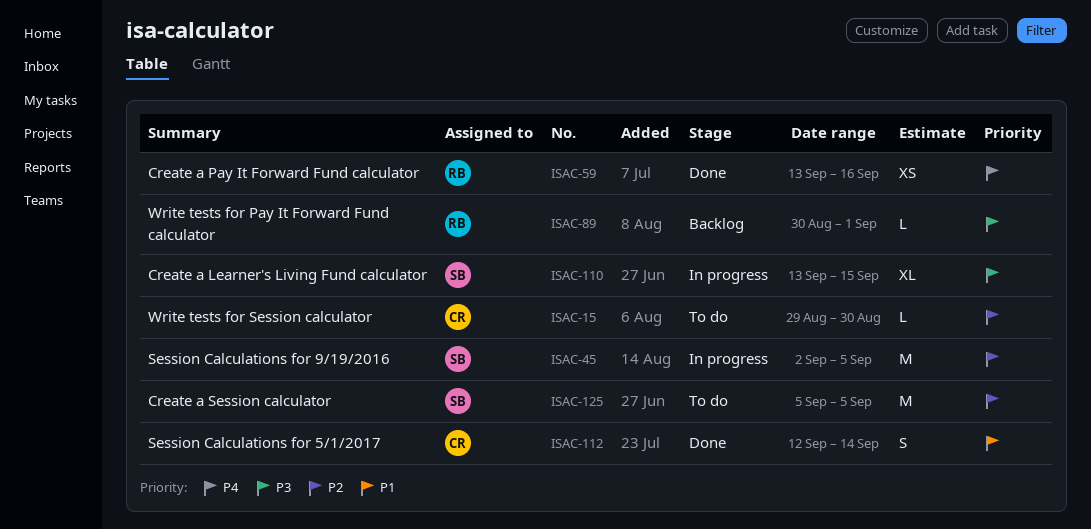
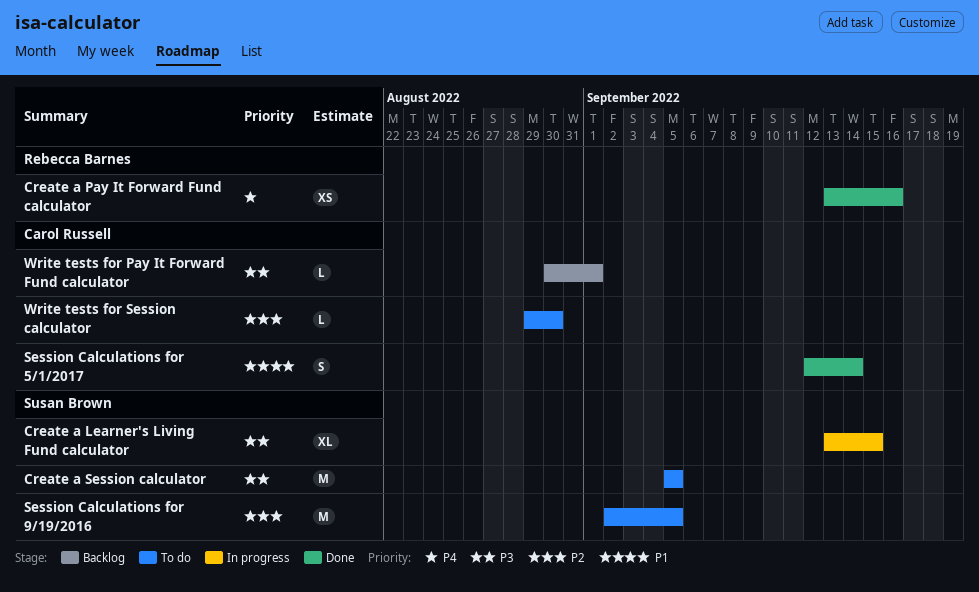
Create a Session calculator, priority: P2 -> P3
Session Calculations for 9/19/2016, status: In progress -> To do
Write tests for Pay It Forward Fund calculator, owner: Rebecca Barnes -> Carol Russell

